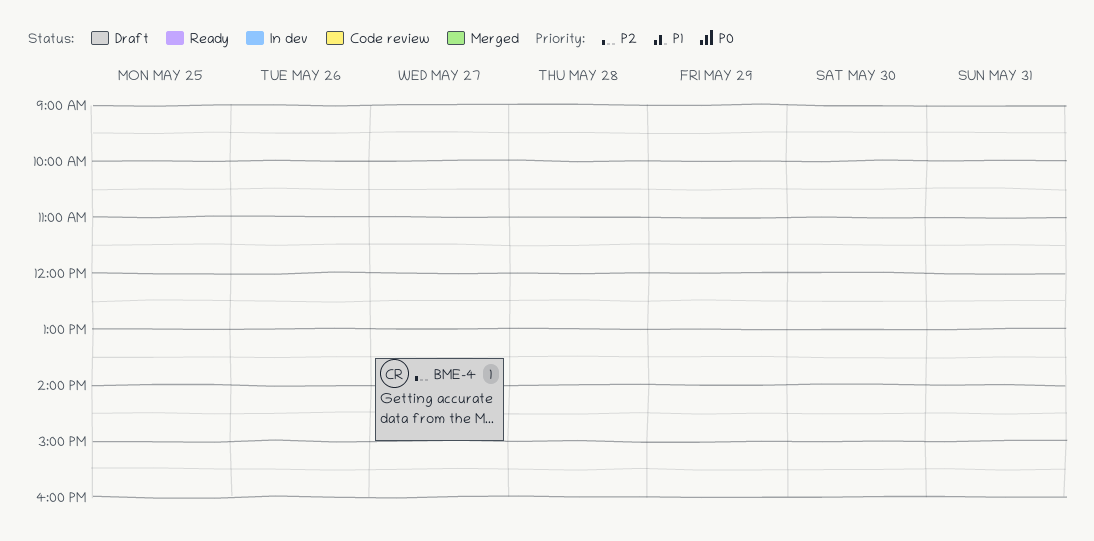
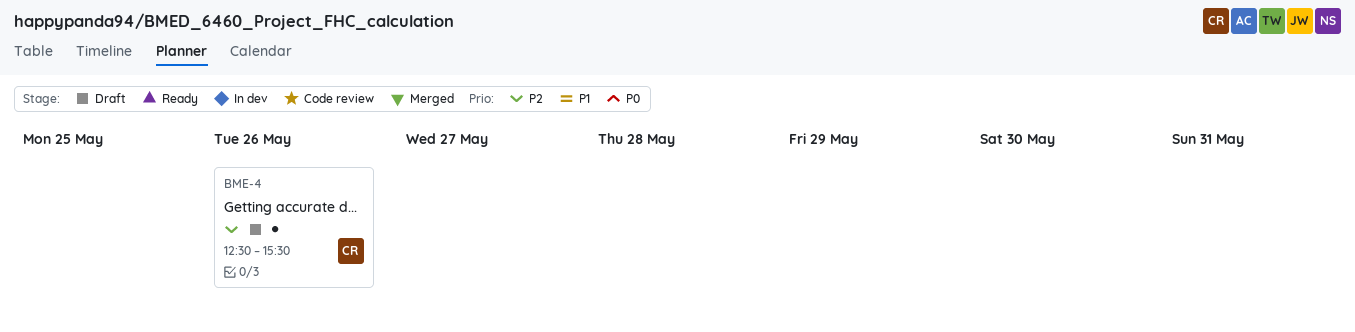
BME-4, day: May 27 -> May 26
BME-4, begins: 13:30 -> 12:30
BME-4, ends: 15:00 -> 15:30

